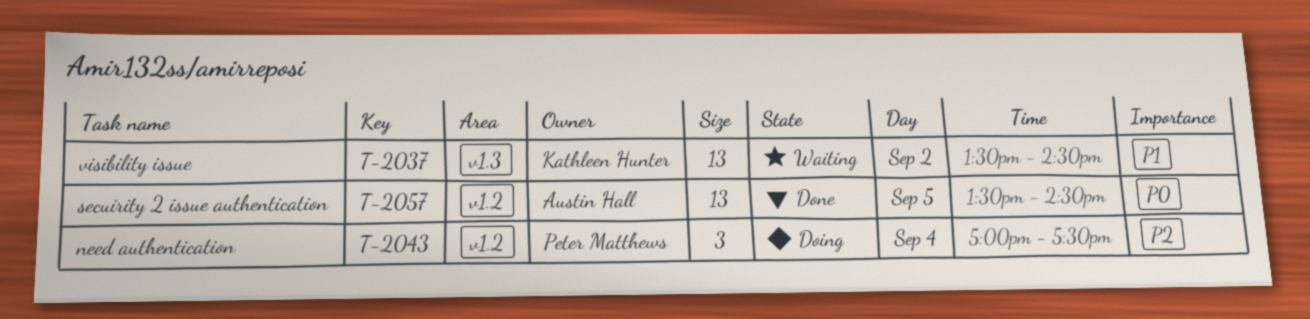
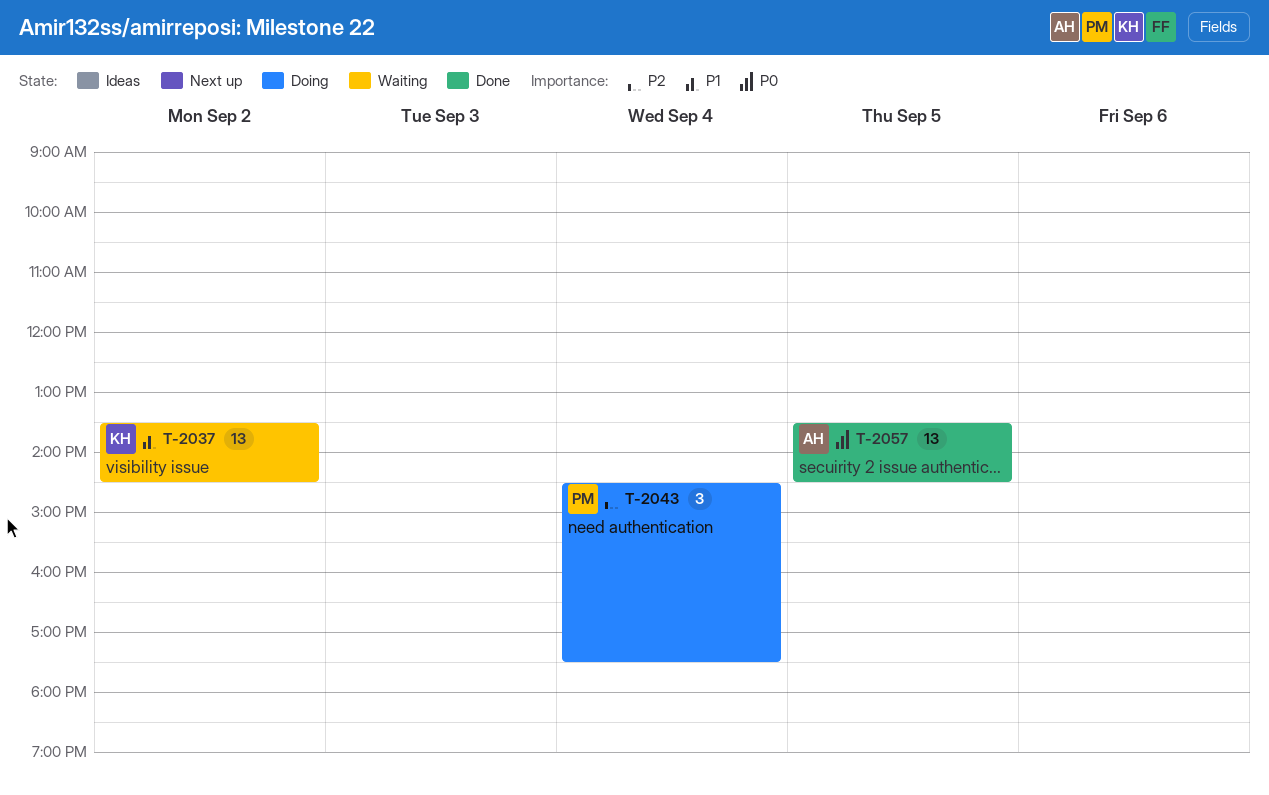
T-2043, begins: 17:00 -> 14:30

